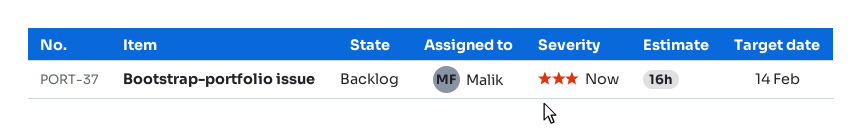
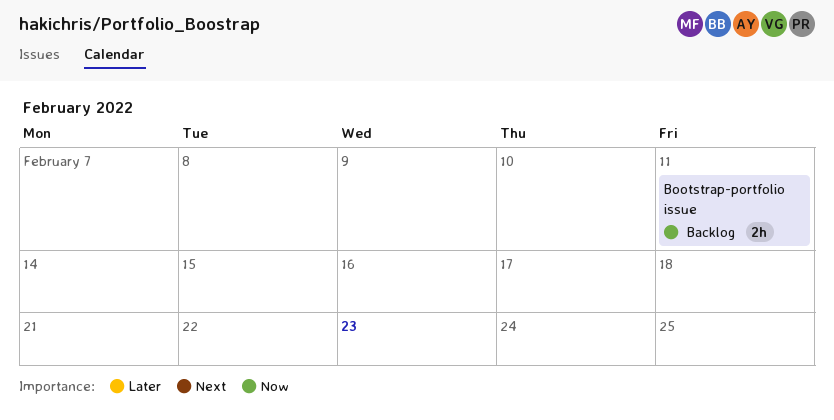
Bootstrap-portfolio issue, estimate: 16h -> 2h
Bootstrap-portfolio issue, due: Feb 14 -> Feb 11

